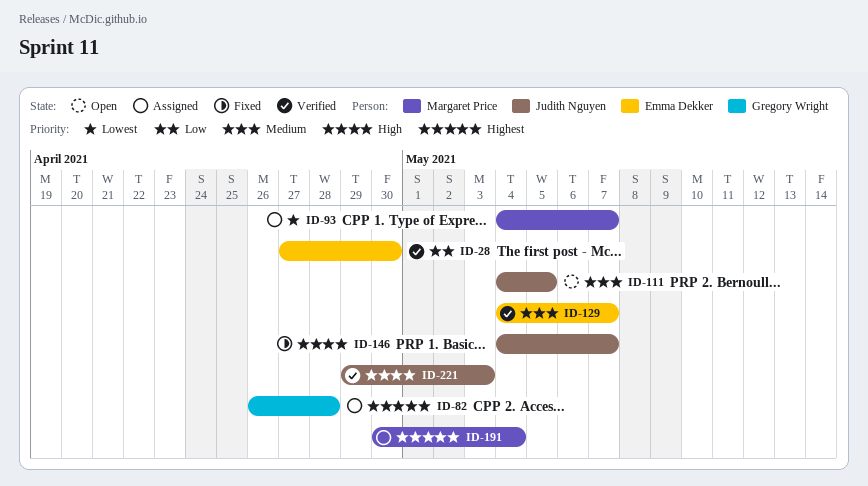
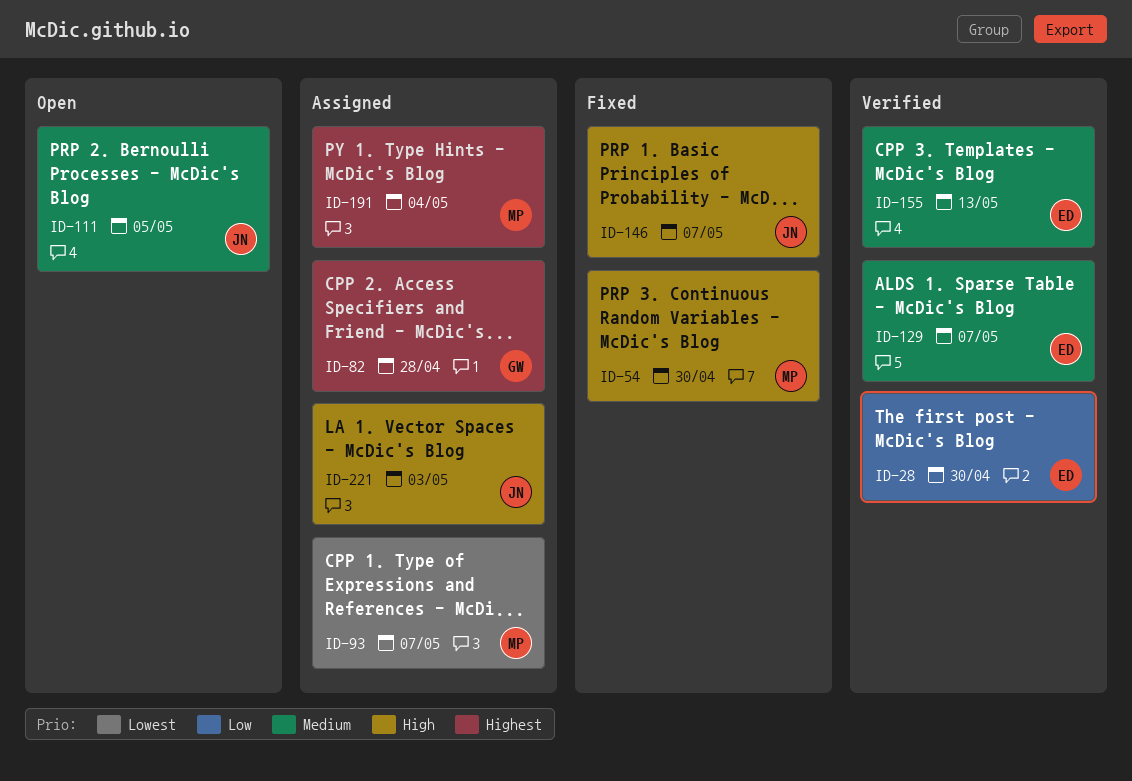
ID-54: none -> present
ID-155: none -> present
ID-221, status: Verified -> Assigned

